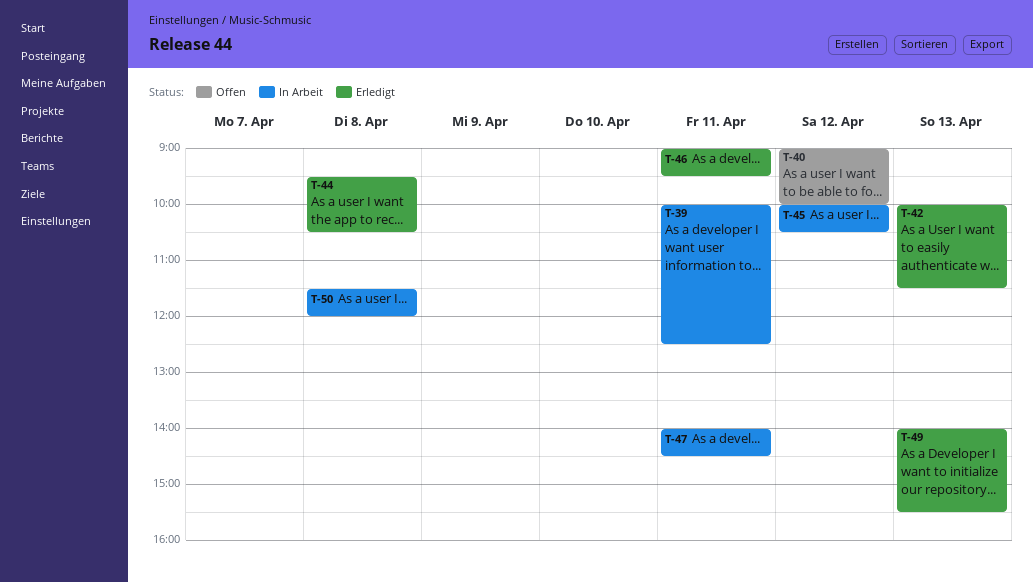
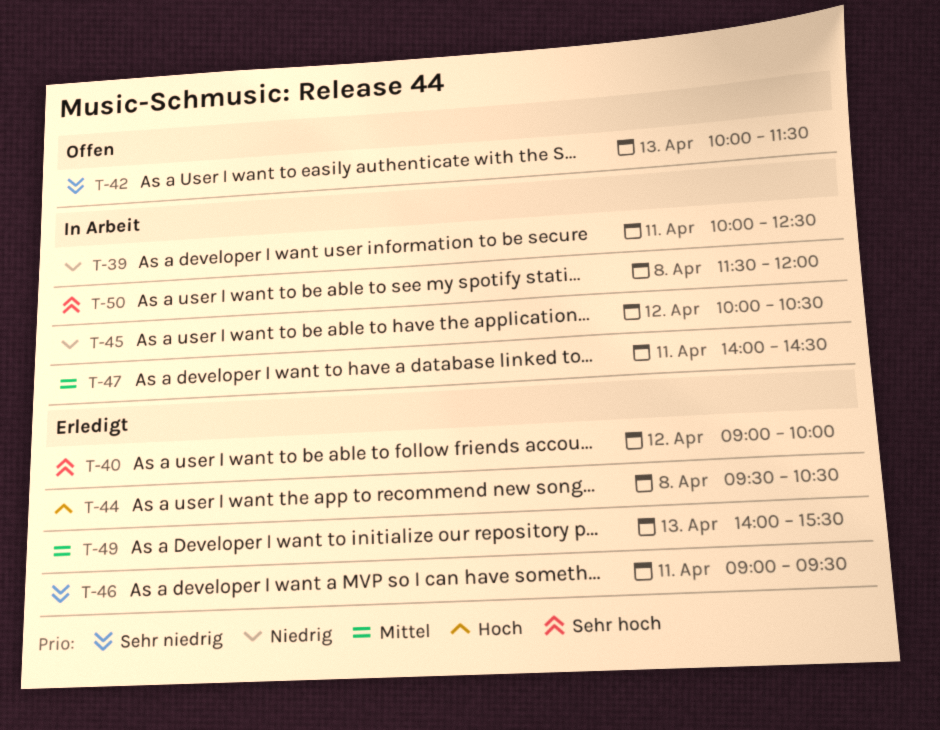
T-40, status: Offen -> Erledigt
T-42, status: Erledigt -> Offen

